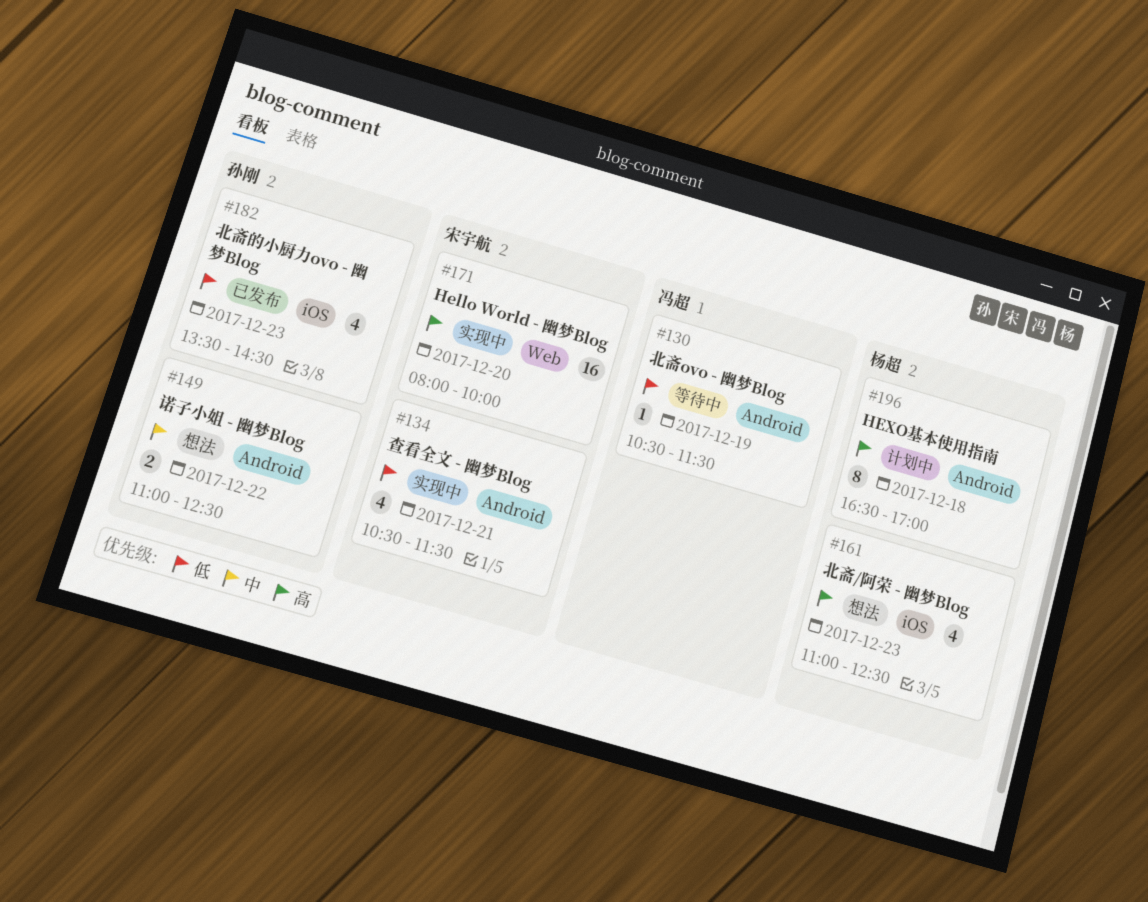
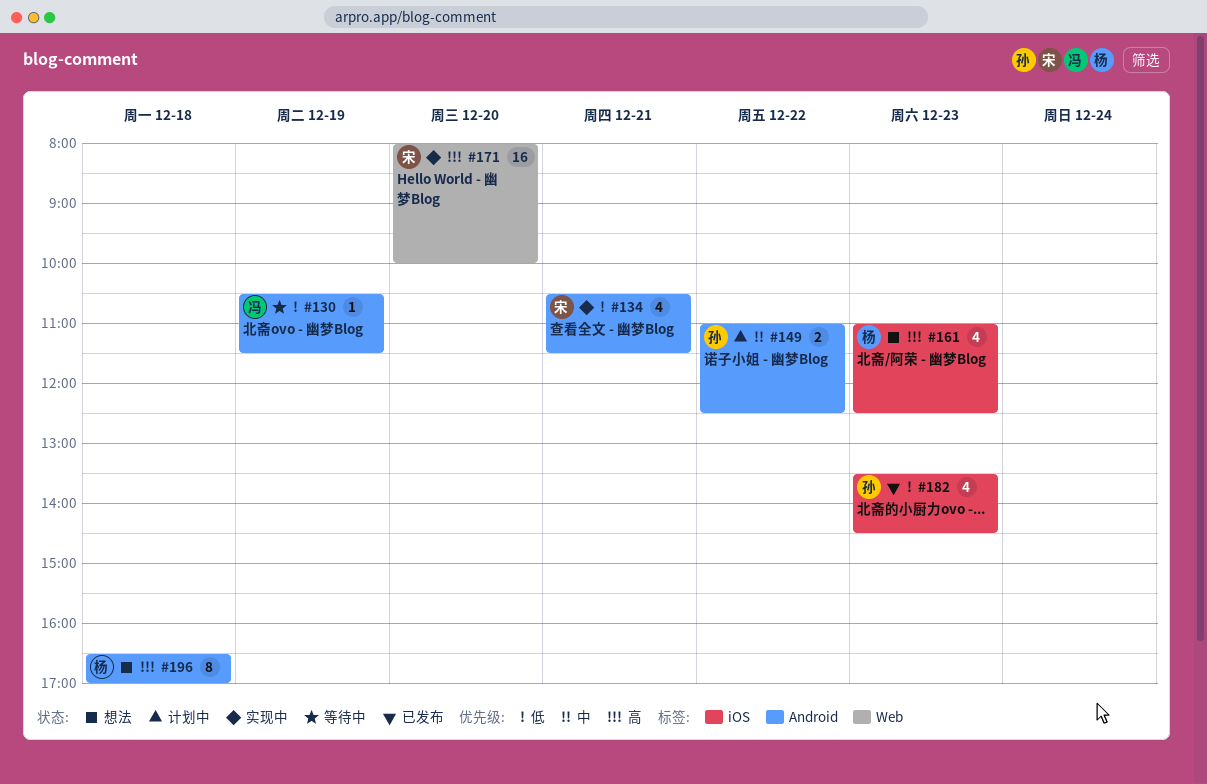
#149, status: 想法 -> 计划中
#196, status: 计划中 -> 想法

